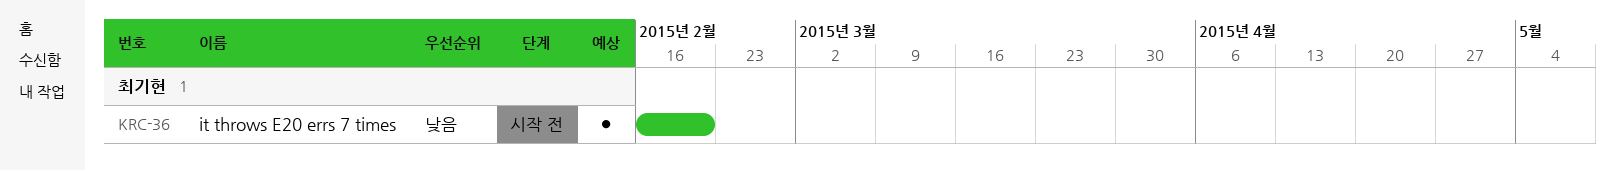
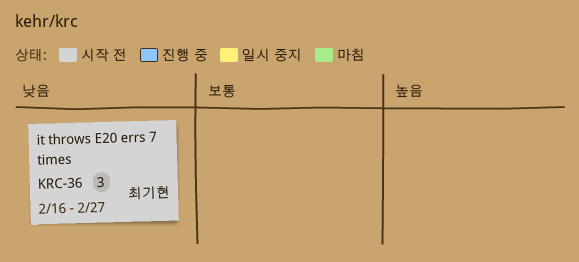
KRC-36, estimate: 1 -> 3
KRC-36, due: Feb 20 -> Feb 27

